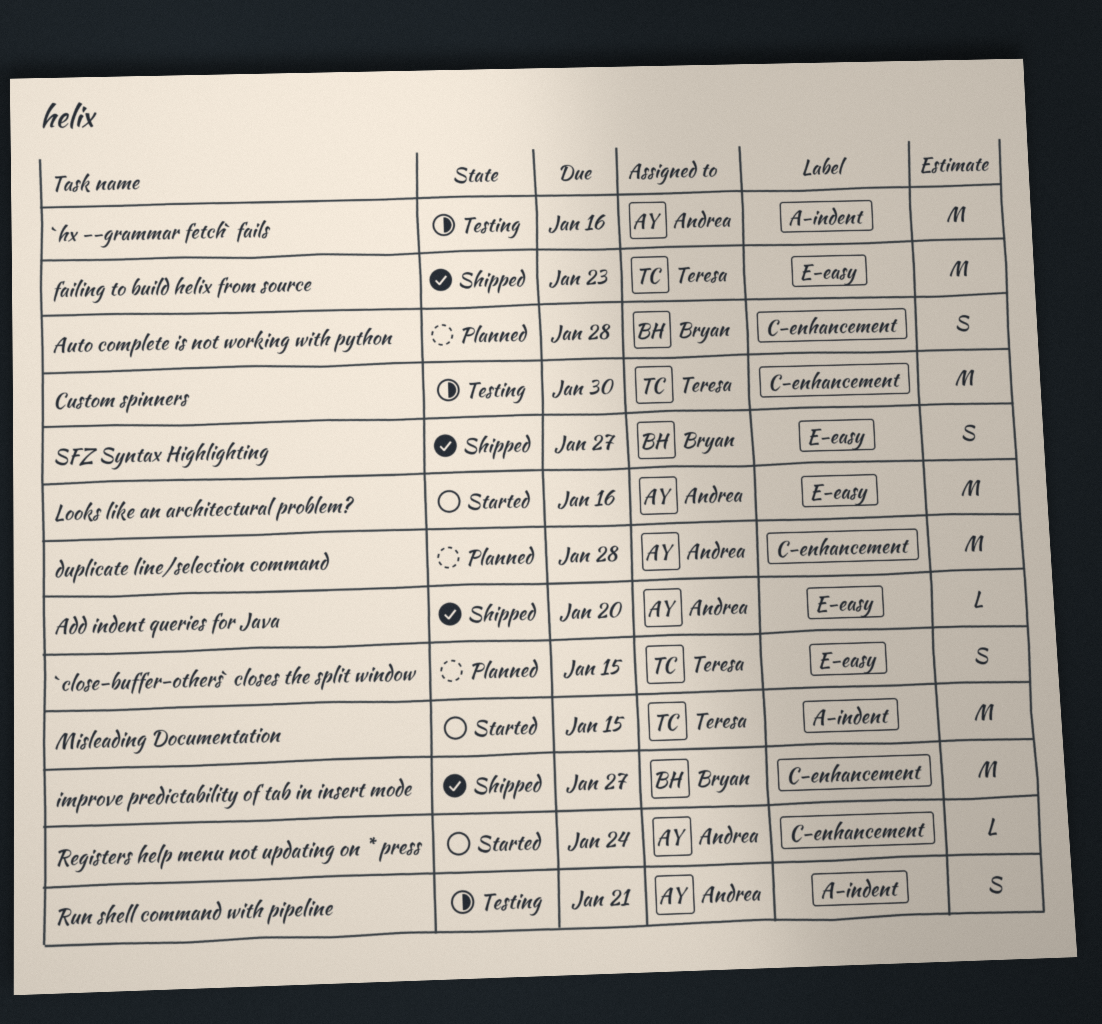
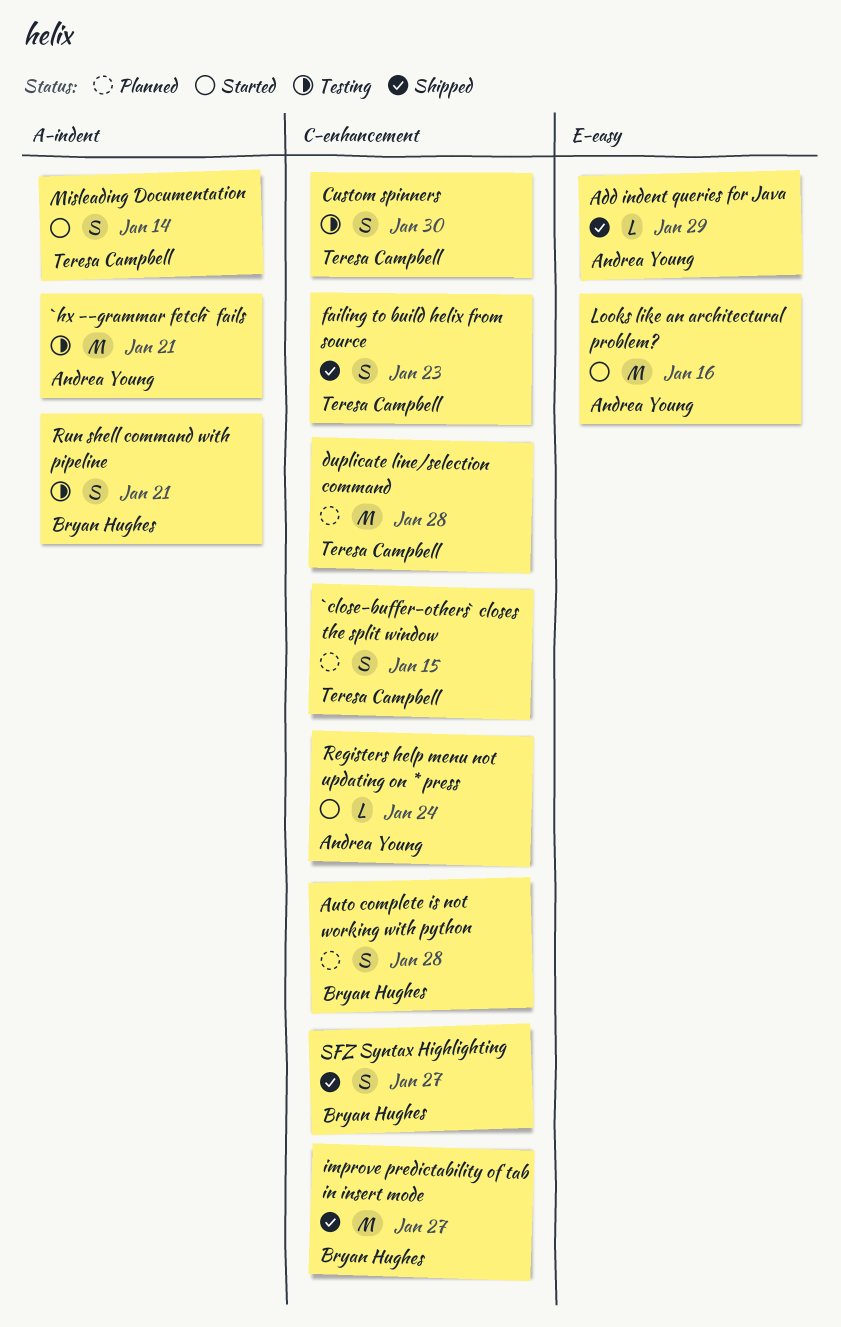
`close-buffer-others` closes the split window, label: E-easy -> C-enhancement
`hx --grammar fetch` fails, due: Jan 16 -> Jan 21
Add indent queries for Java, due: Jan 20 -> Jan 29
Custom spinners, estimate: M -> S
duplicate line/selection command, owner: Andrea Young -> Teresa Campbell
failing to build helix from source, label: E-easy -> C-enhancement
failing to build helix from source, estimate: M -> S
Misleading Documentation, estimate: M -> S
Misleading Documentation, due: Jan 15 -> Jan 14
Run shell command with pipeline, owner: Andrea Young -> Bryan Hughes
SFZ Syntax Highlighting, label: E-easy -> C-enhancement

